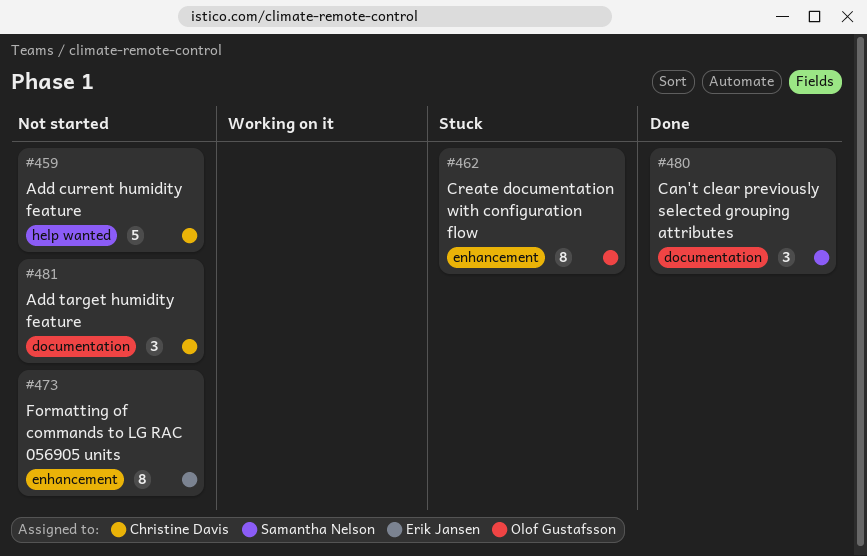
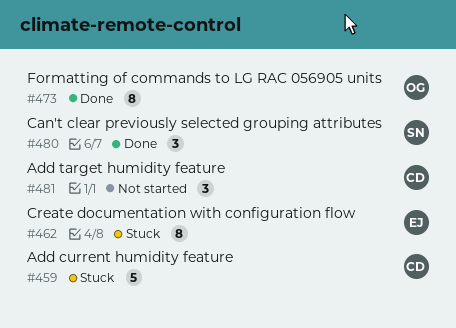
#459, status: Not started -> Stuck
#462, owner: Olof Gustafsson -> Erik Jansen
#473, status: Not started -> Done
#473, owner: Erik Jansen -> Olof Gustafsson

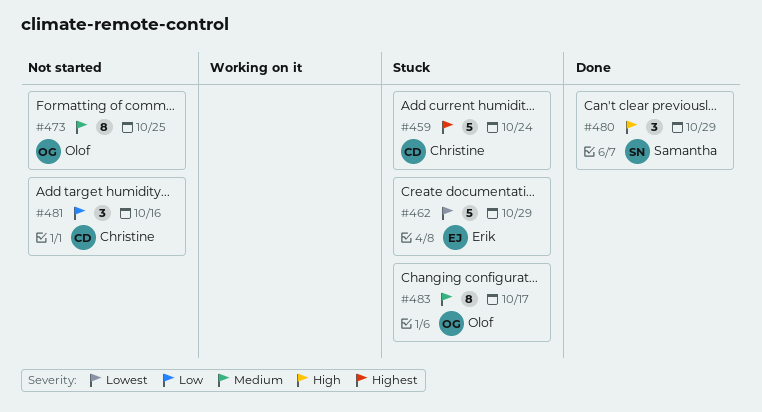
#462, estimate: 8 -> 5
#473, status: Done -> Not started
#483: none -> present

